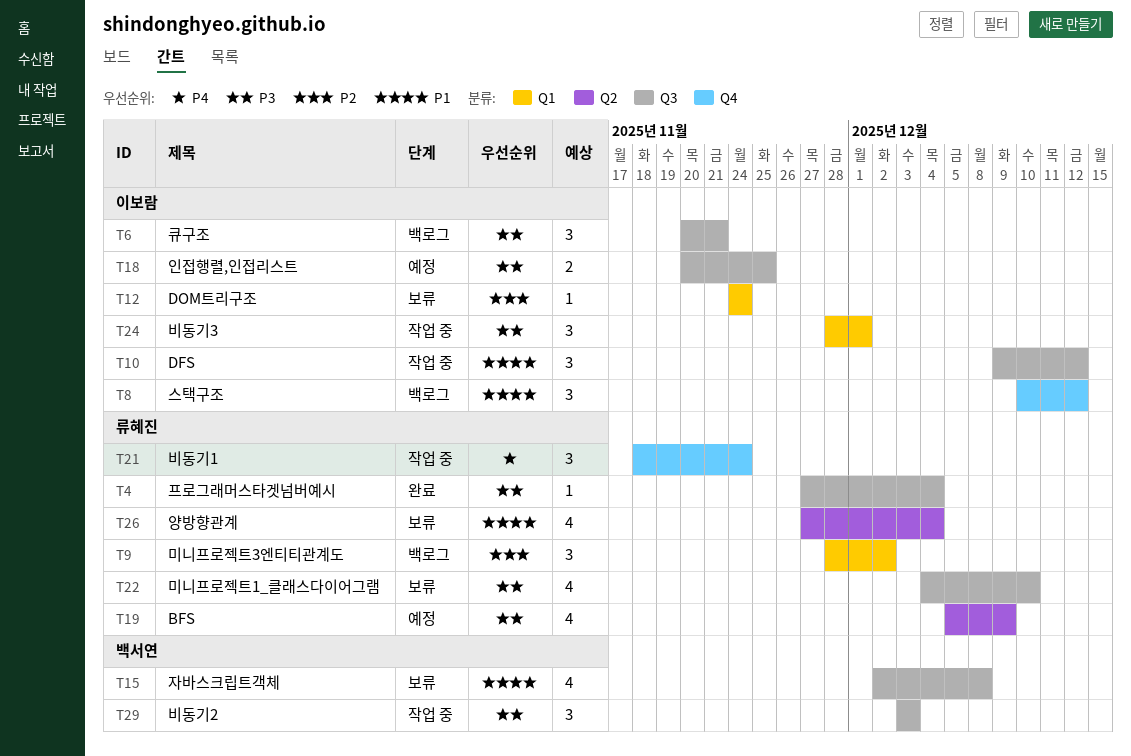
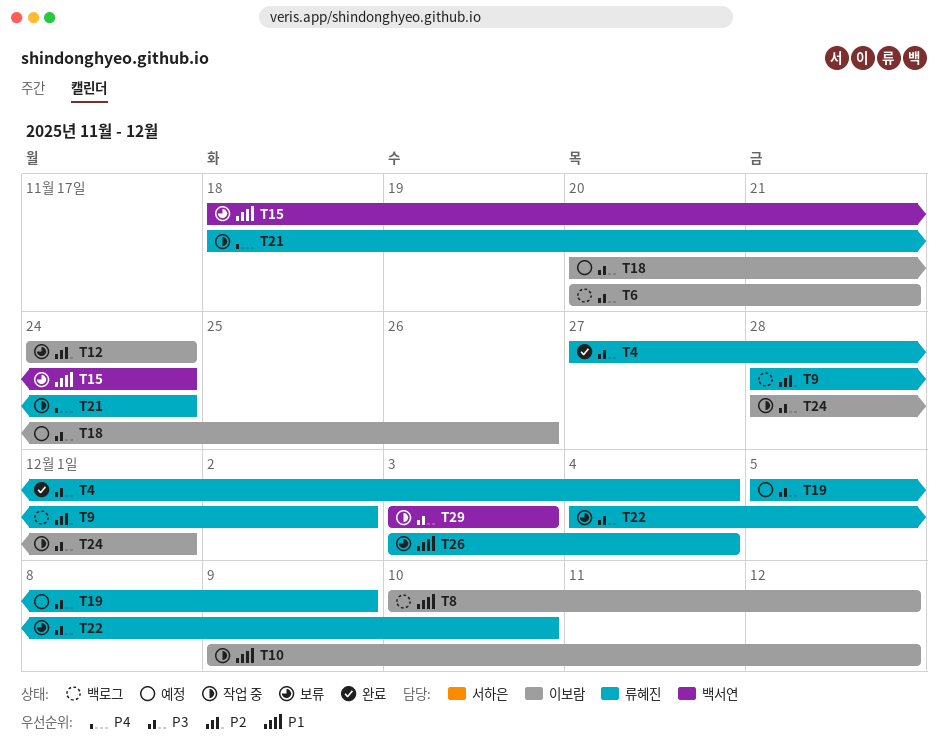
T15, start: Dec 2 -> Nov 18
T15, due: Dec 8 -> Nov 24
T18, due: Nov 25 -> Nov 26
T26, start: Nov 27 -> Dec 3

